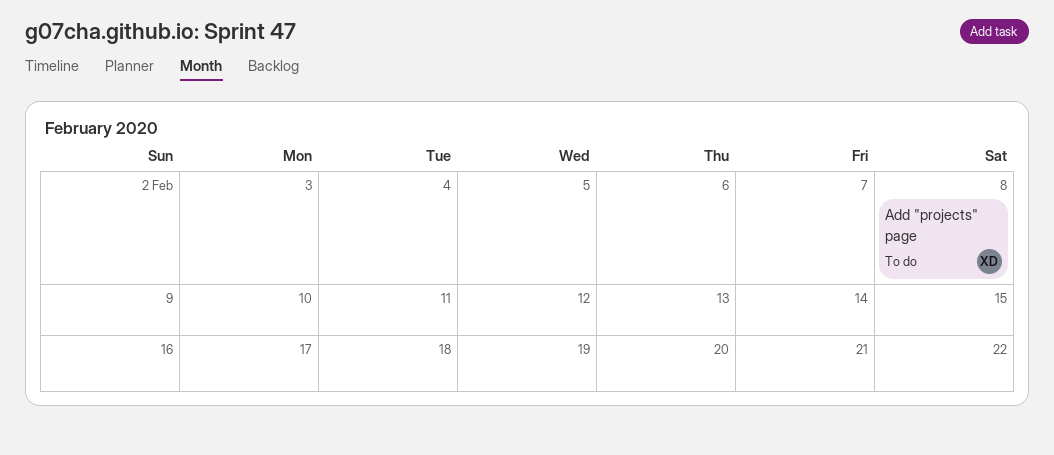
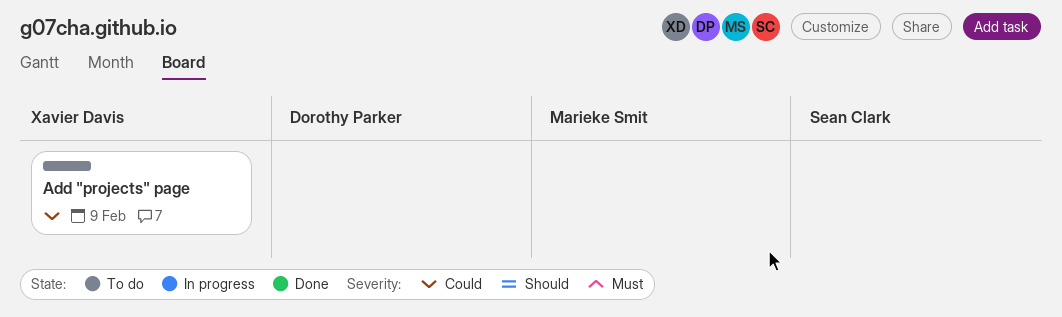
Add "projects" page, due: Feb 8 -> Feb 9

